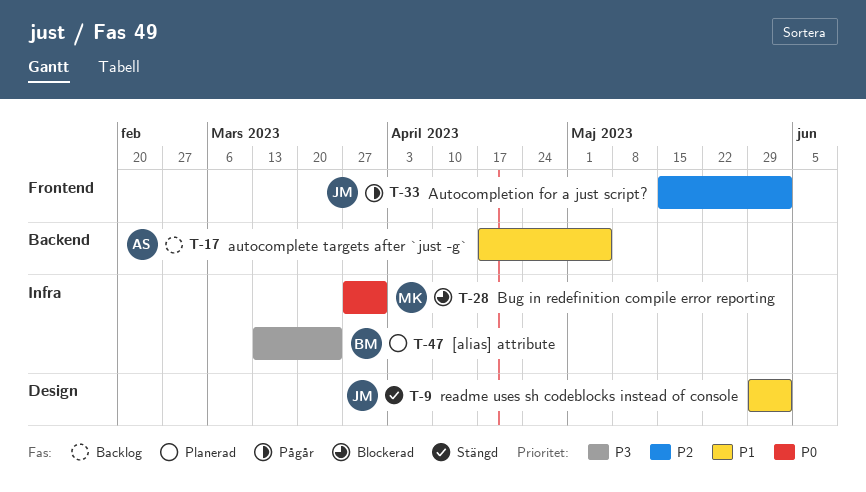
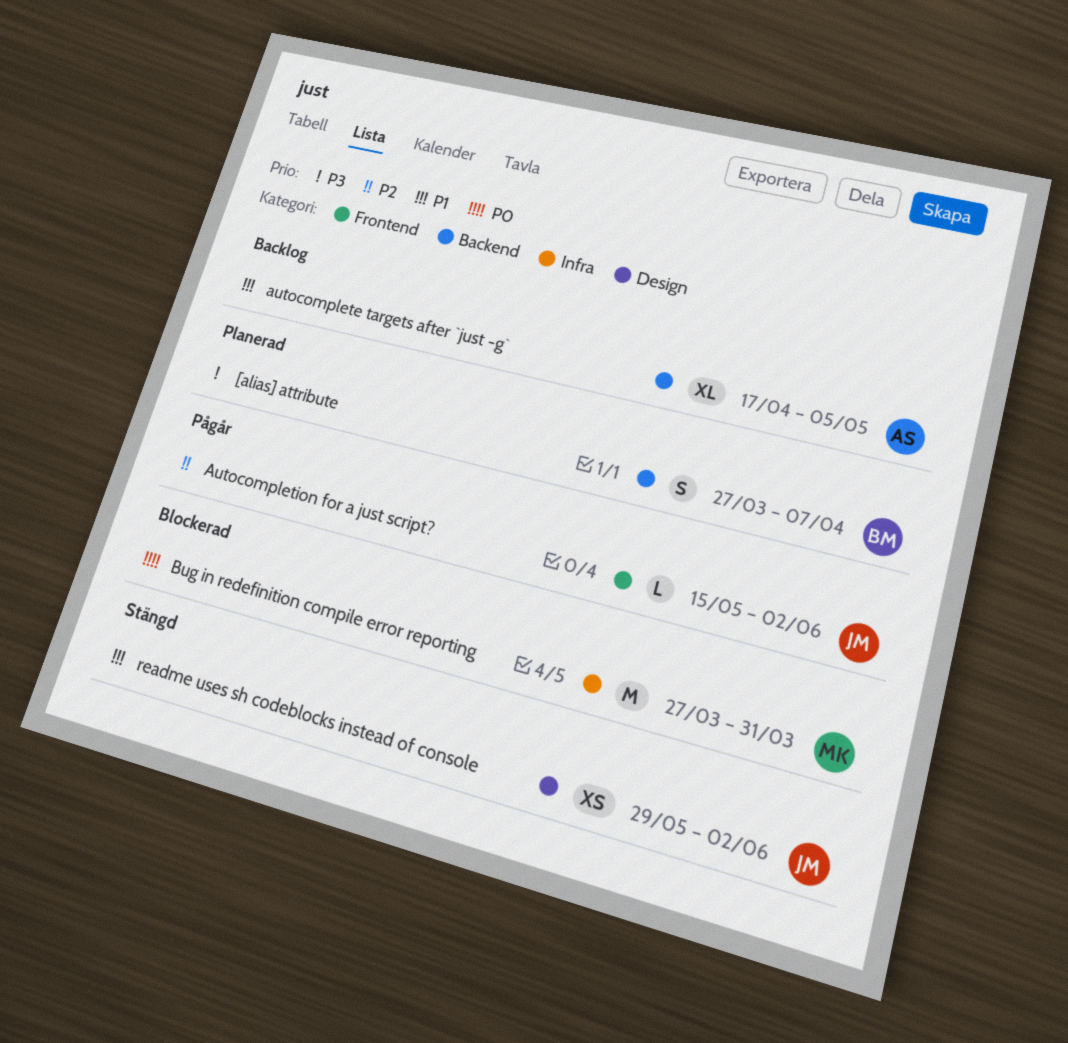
[alias] attribute, label: Infra -> Backend
[alias] attribute, start: Mar 13 -> Mar 27
[alias] attribute, due: Mar 24 -> Apr 7

